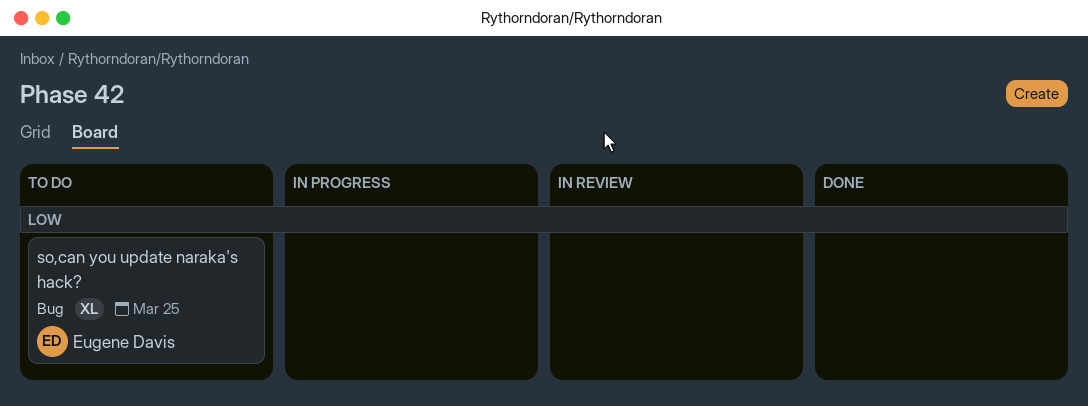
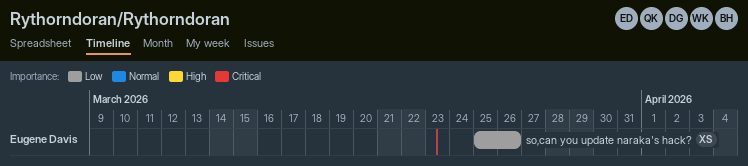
so,can you update naraka's hack?, estimate: XL -> XS
so,can you update naraka's hack?, due: Mar 25 -> Mar 26

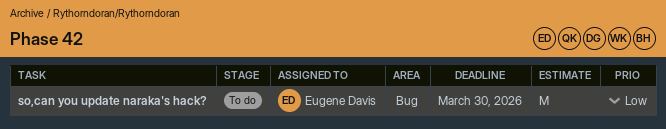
so,can you update naraka's hack?, estimate: XS -> M
so,can you update naraka's hack?, due: Mar 26 -> Mar 30

